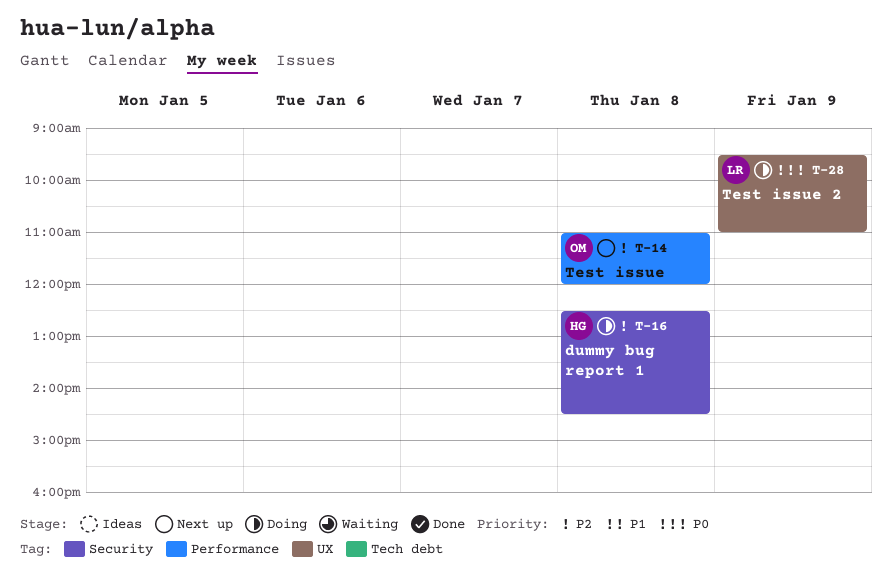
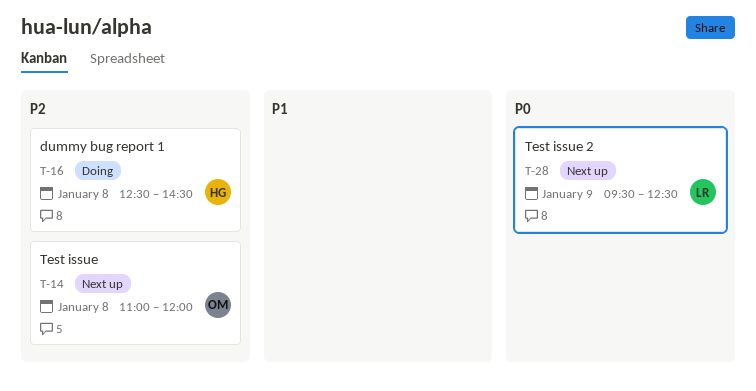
T-28, status: Doing -> Next up
T-28, ends: 11:00 -> 12:30

